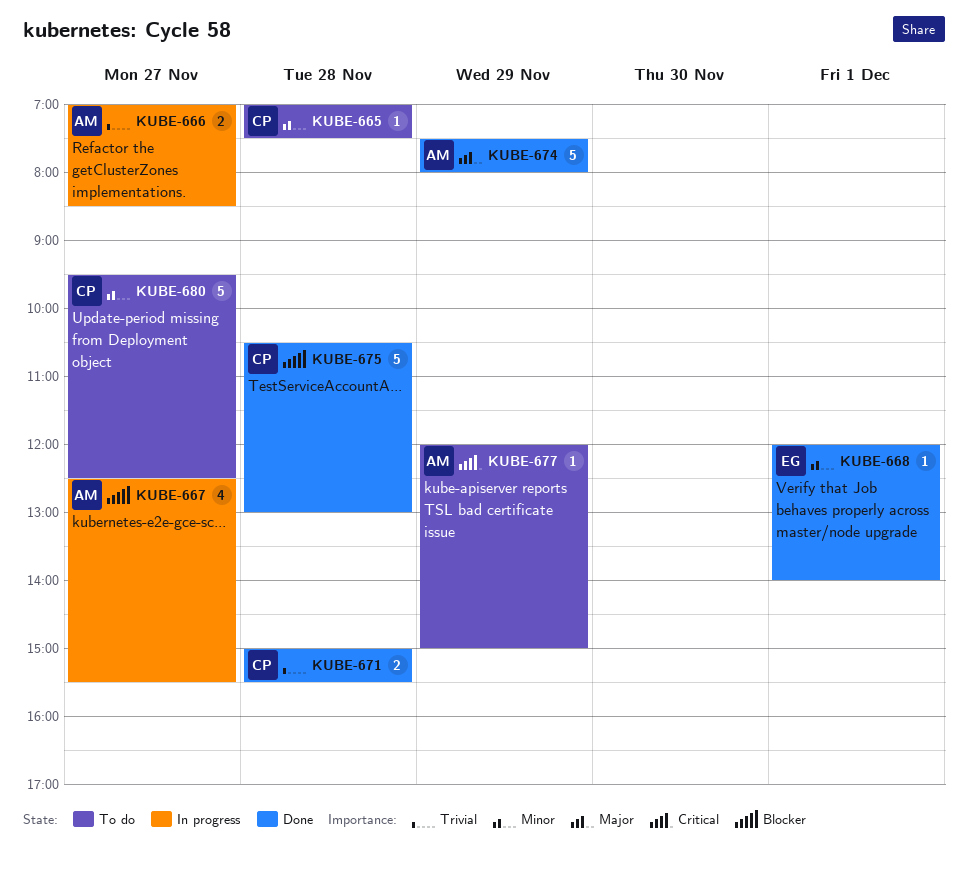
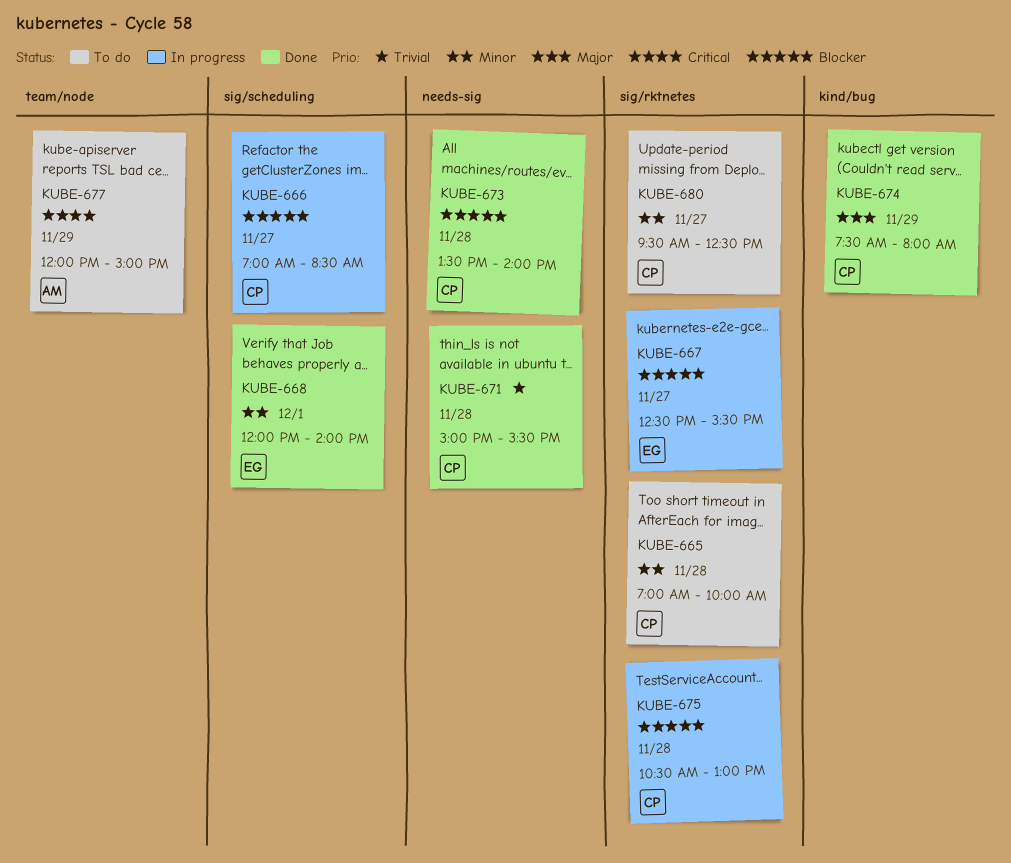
KUBE-665, ends: 07:30 -> 10:00
KUBE-666, owner: AM -> CP
KUBE-666, priority: Trivial -> Blocker
KUBE-667, owner: AM -> EG
KUBE-673: none -> present
KUBE-674, owner: AM -> CP
KUBE-675, status: Done -> In progress

